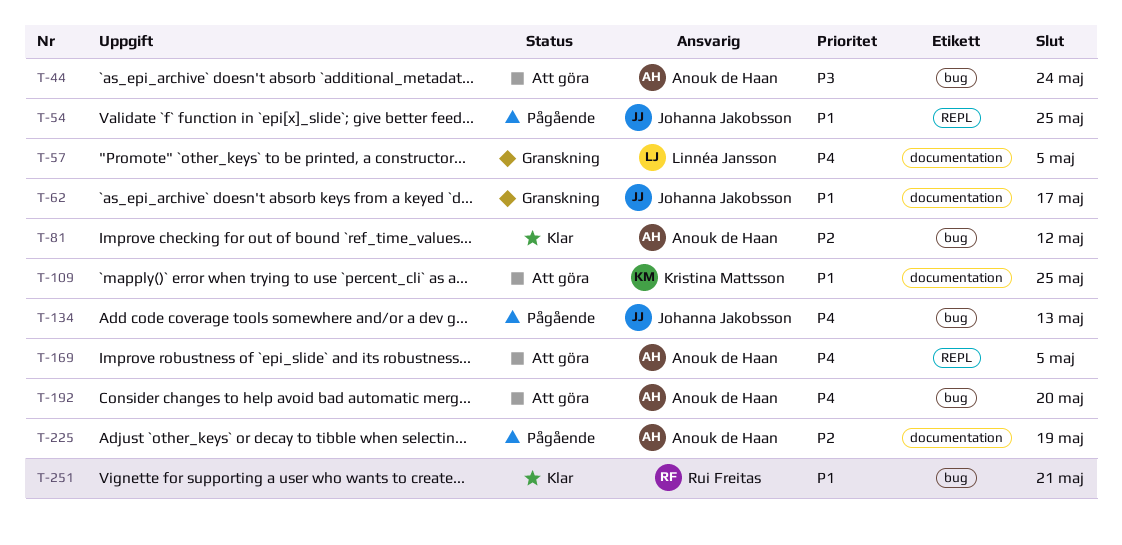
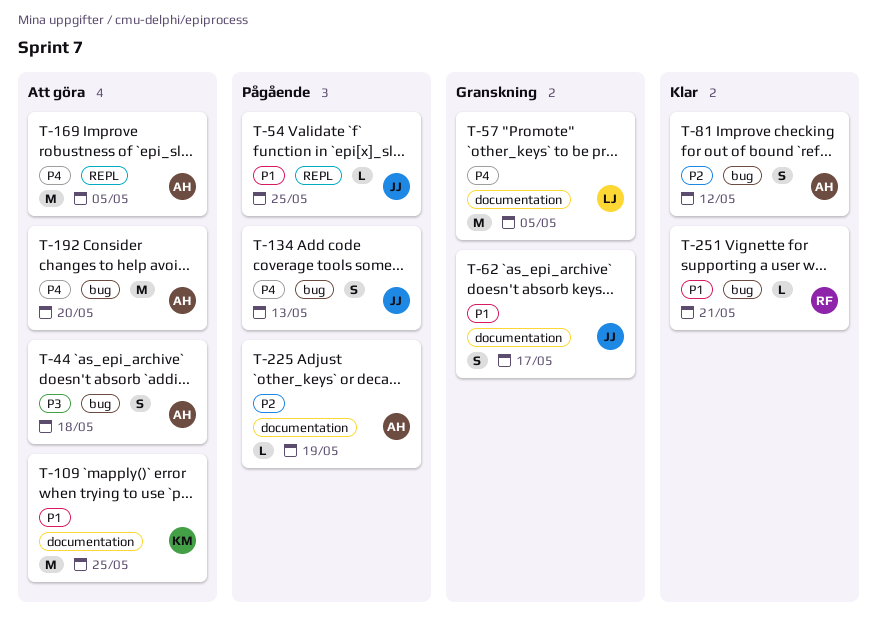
T-44, due: May 24 -> May 18

